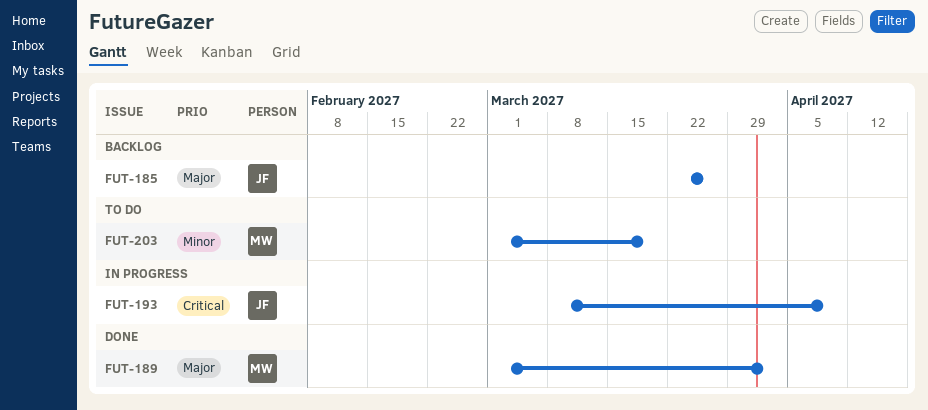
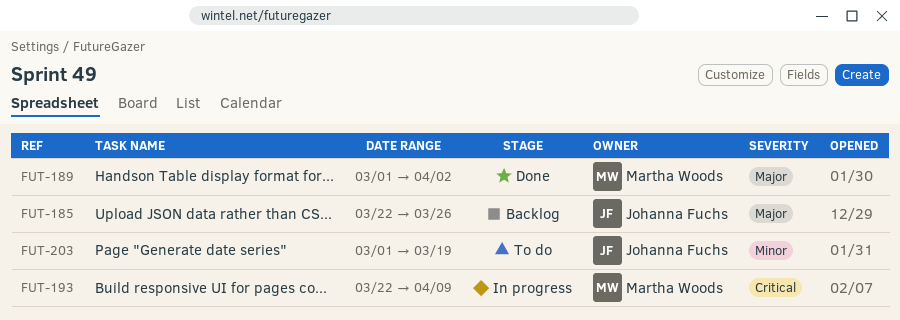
FUT-193, owner: Johanna Fuchs -> Martha Woods
FUT-193, start: Mar 8 -> Mar 22
FUT-203, owner: Martha Woods -> Johanna Fuchs

